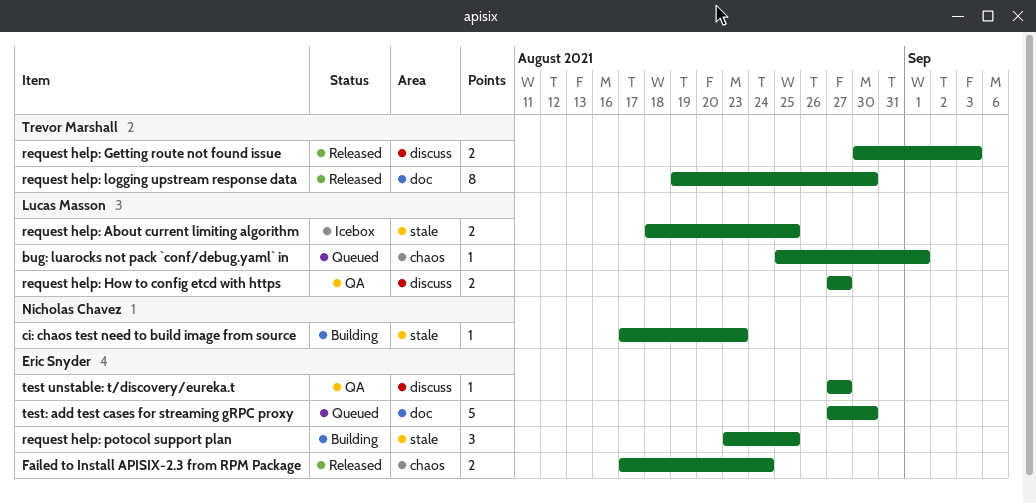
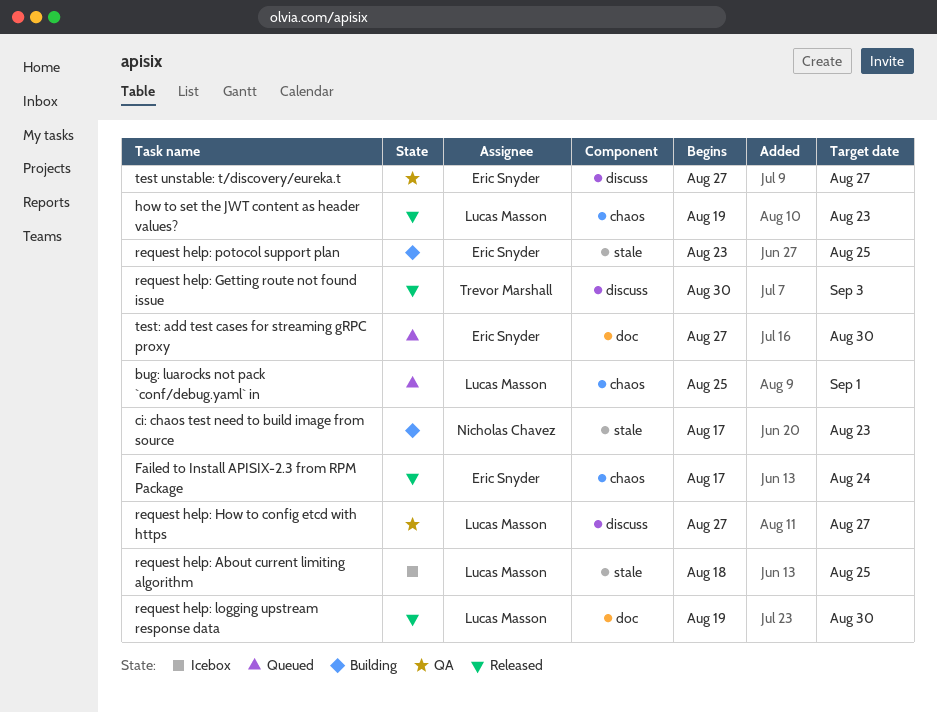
how to set the JWT content as header values?: none -> present
request help: logging upstream response data, owner: Trevor Marshall -> Lucas Masson

